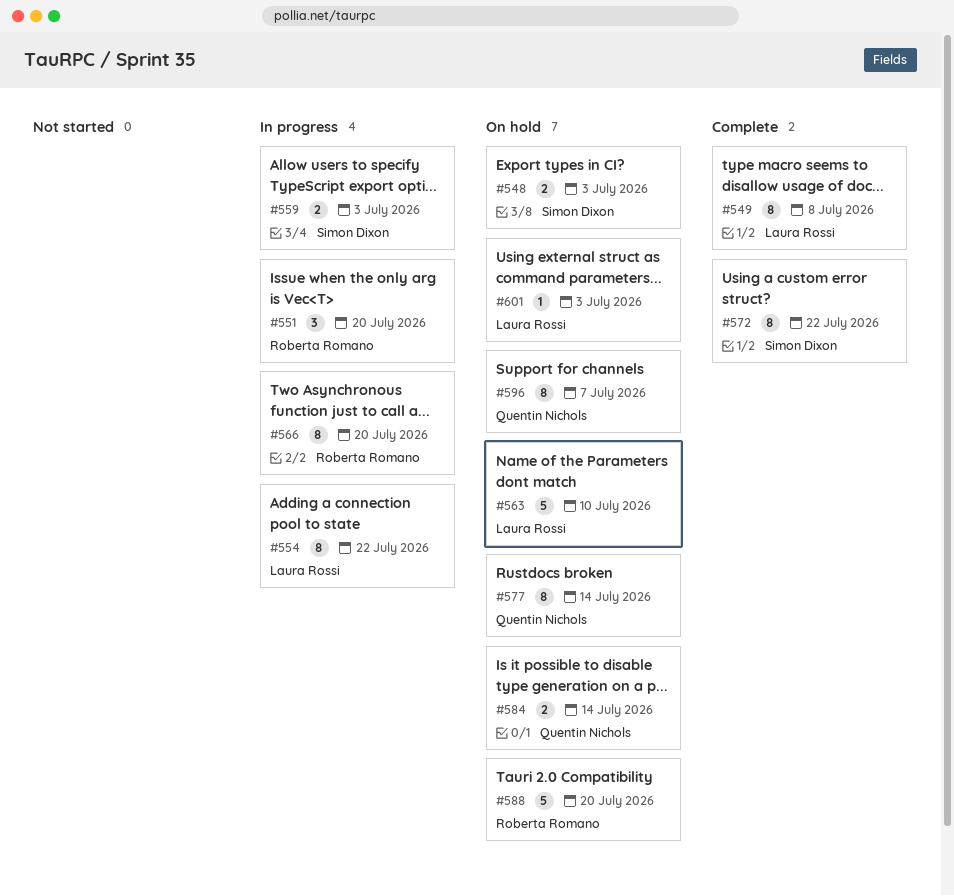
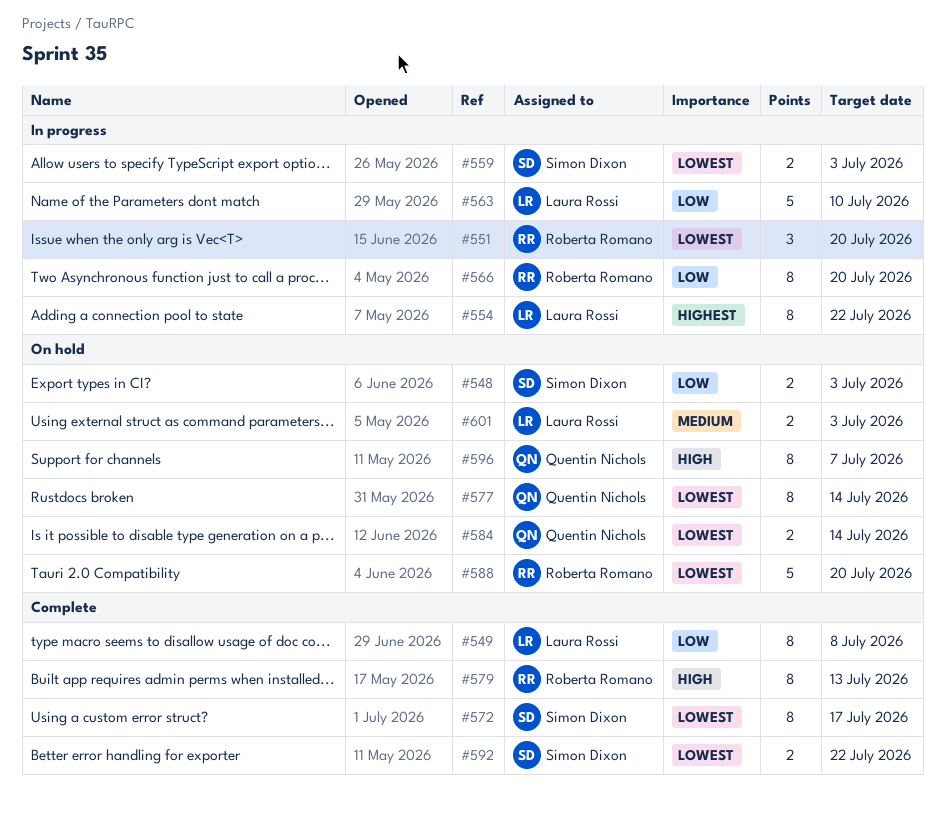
#563, status: On hold -> In progress
#572, due: Jul 22 -> Jul 17
#579: none -> present
#592: none -> present
#601, estimate: 1 -> 2

